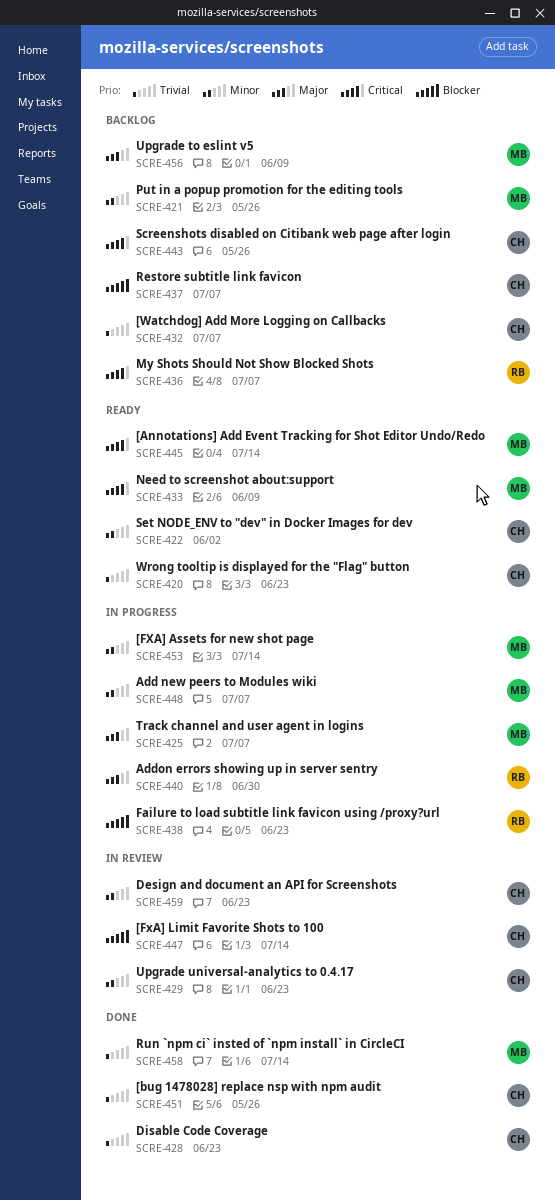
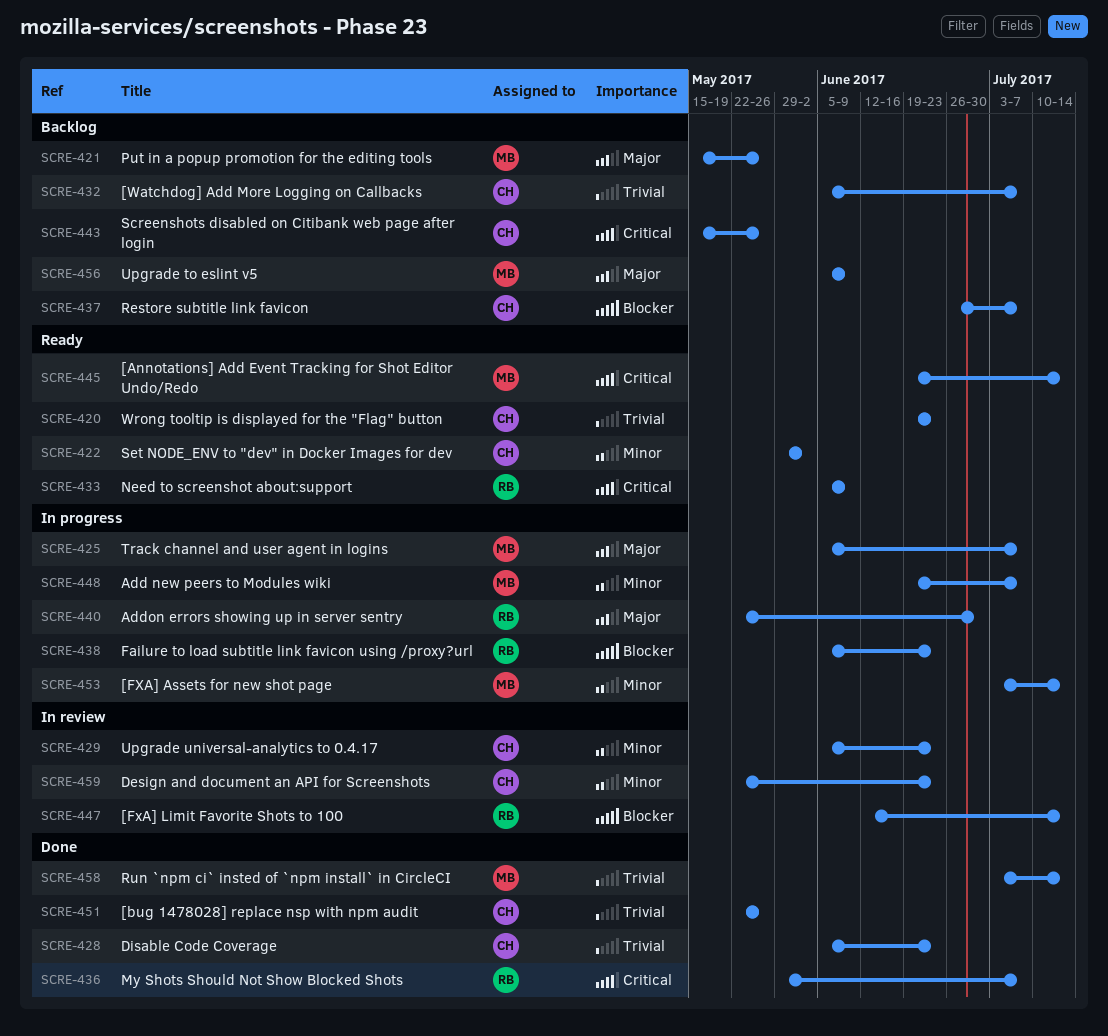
SCRE-421, priority: Minor -> Major
SCRE-433, owner: MB -> RB
SCRE-436, status: Backlog -> Done
SCRE-447, owner: CH -> RB

